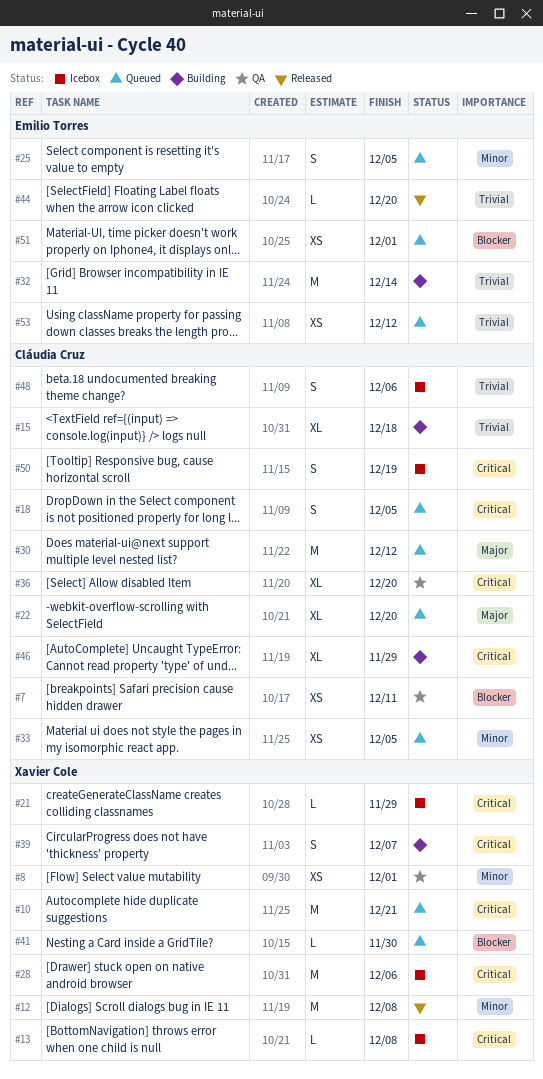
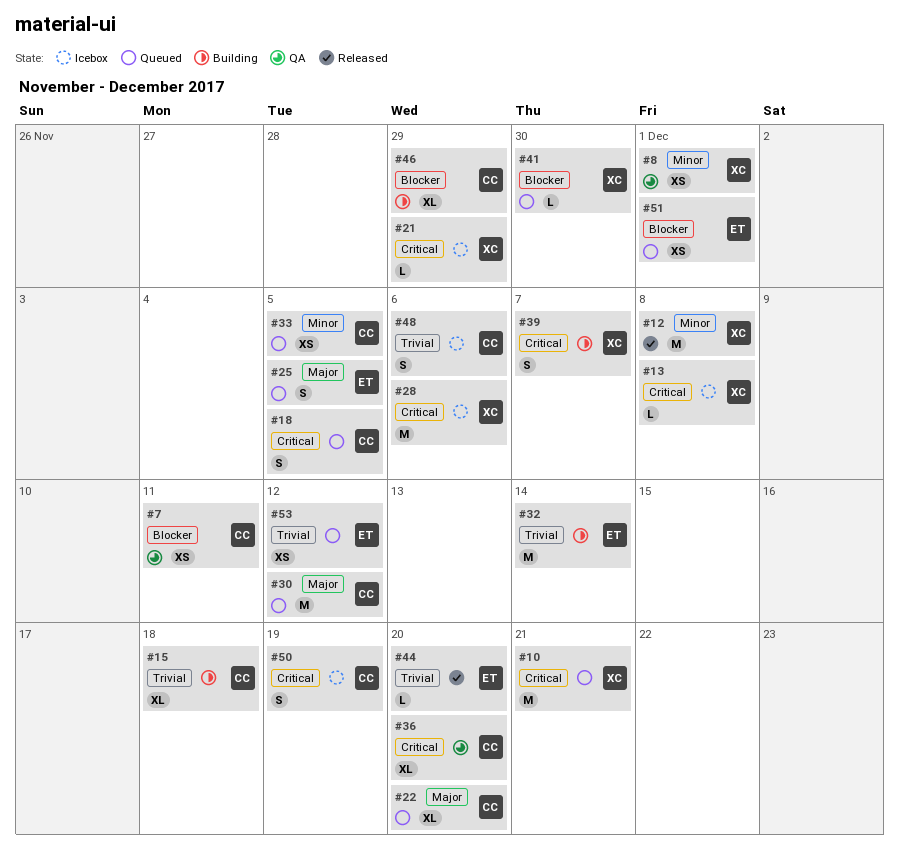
#25, priority: Minor -> Major
#46, priority: Critical -> Blocker

